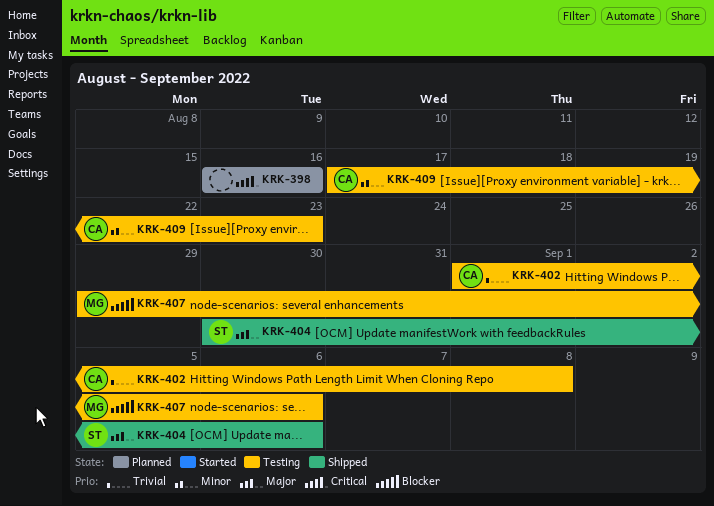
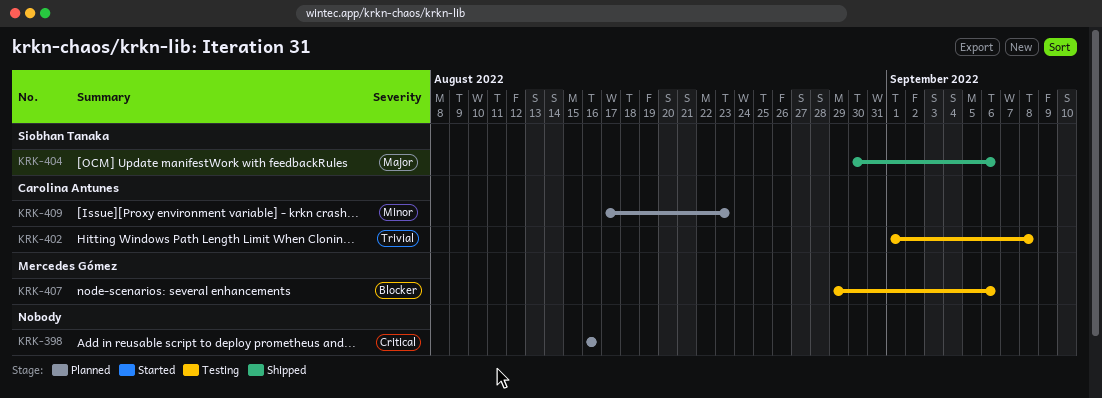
KRK-409, status: Testing -> Planned

